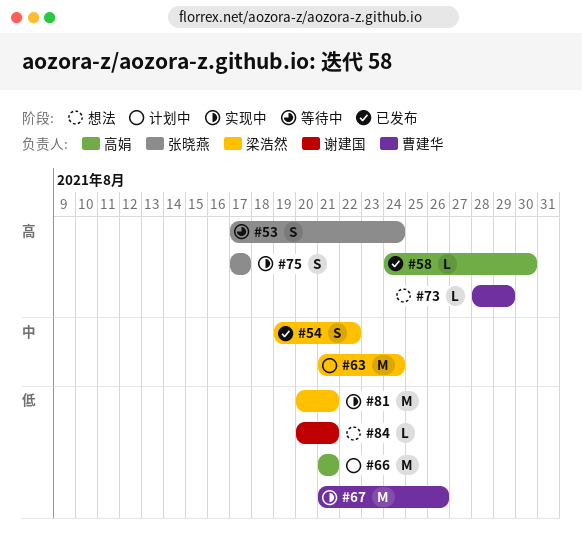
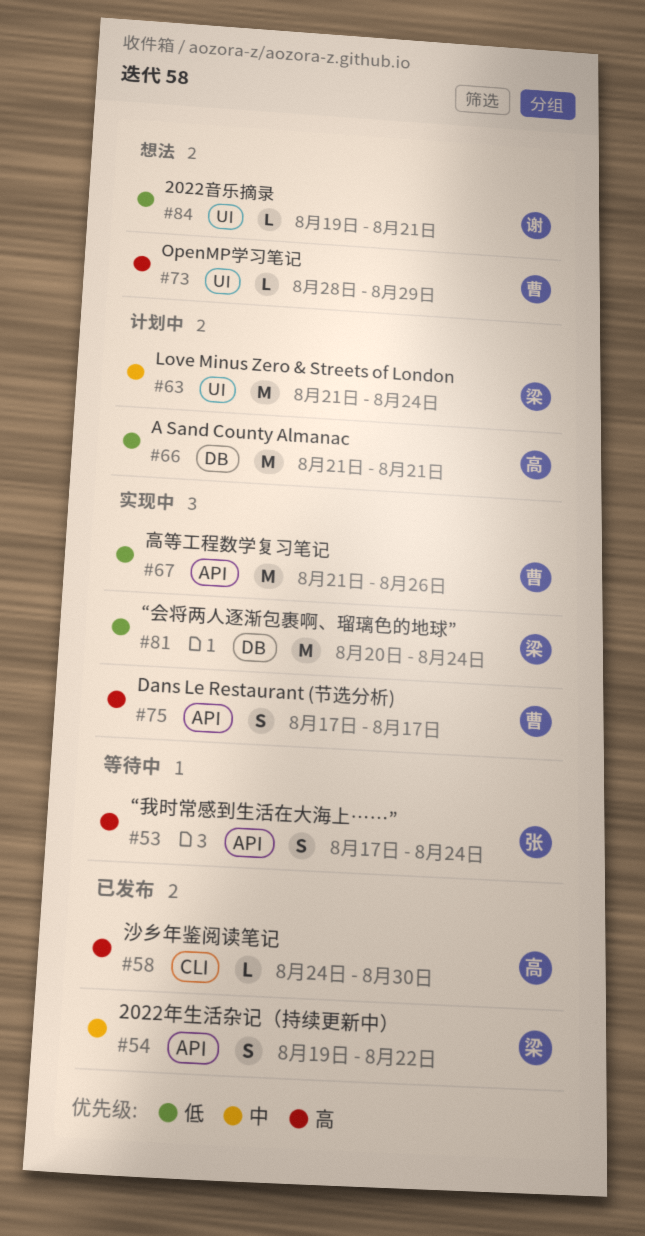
#75, owner: 张晓燕 -> 曹建华
#81, due: Aug 21 -> Aug 24
#84, start: Aug 20 -> Aug 19

